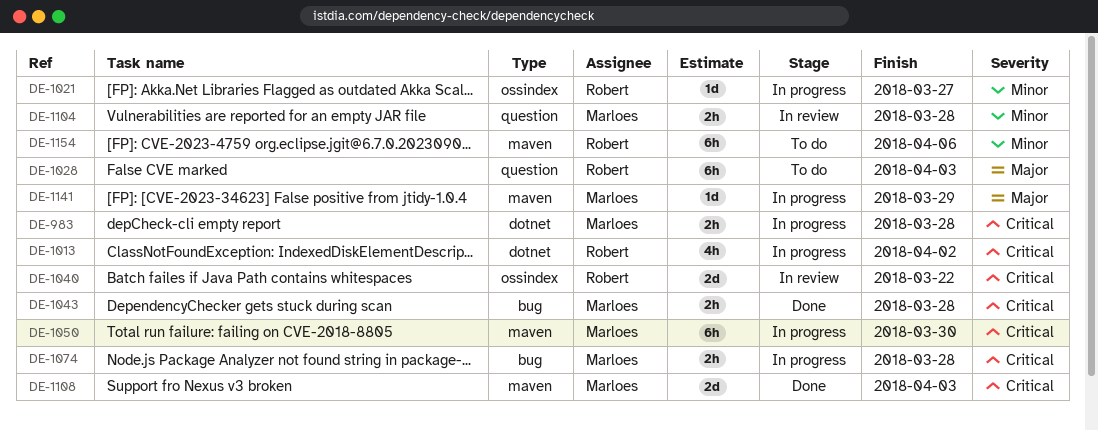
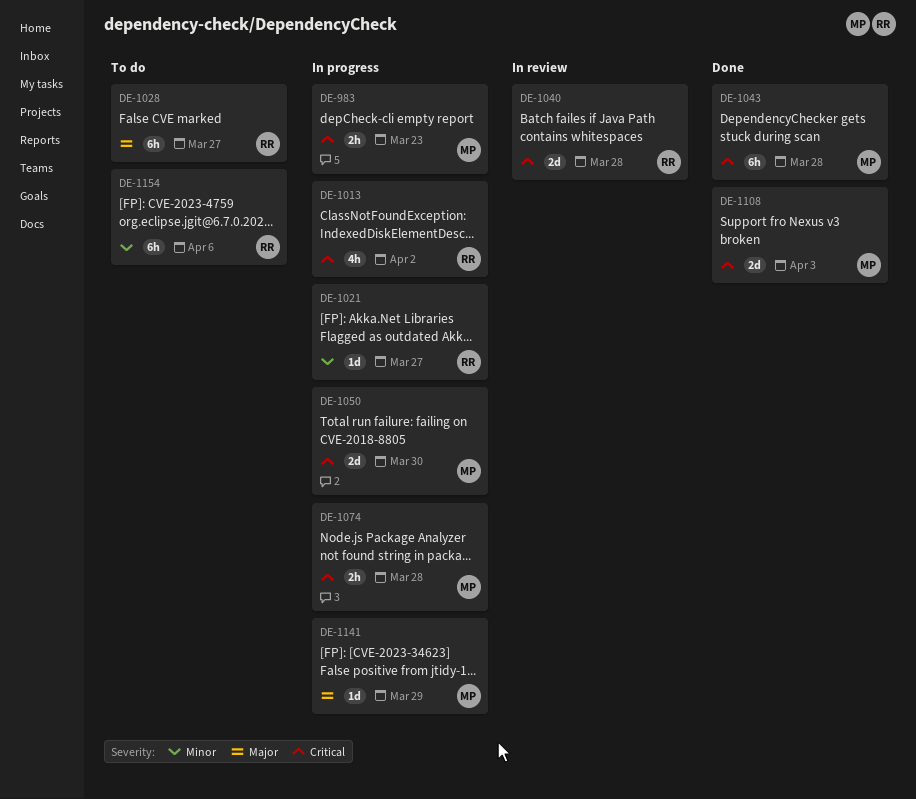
DE-983, due: Mar 28 -> Mar 23
DE-1028, due: Apr 3 -> Mar 27
DE-1040, due: Mar 22 -> Mar 28
DE-1043, estimate: 2h -> 6h
DE-1050, estimate: 6h -> 2d
DE-1104: present -> none

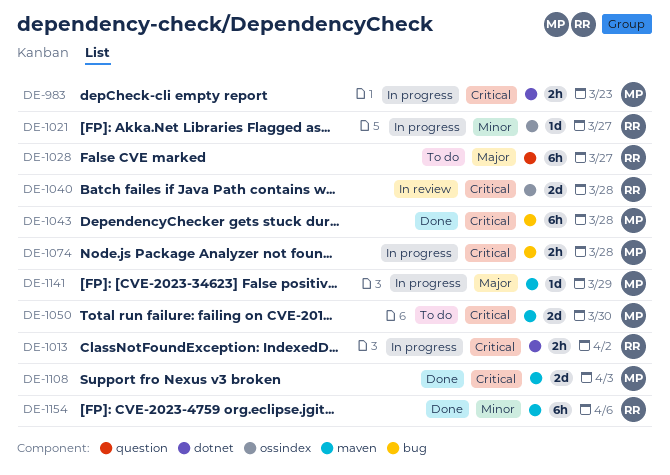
DE-1013, estimate: 4h -> 2h
DE-1050, status: In progress -> To do
DE-1154, status: To do -> Done

